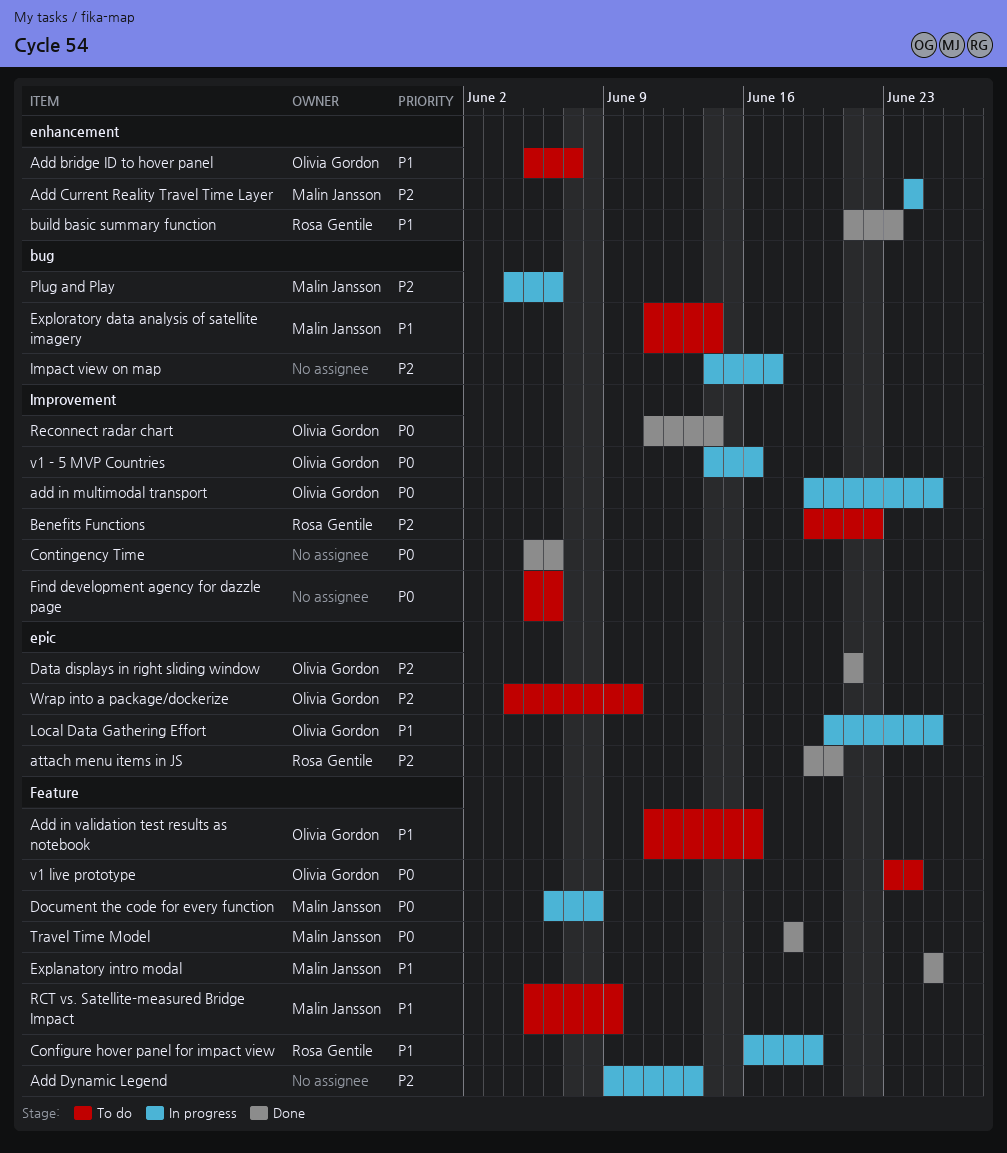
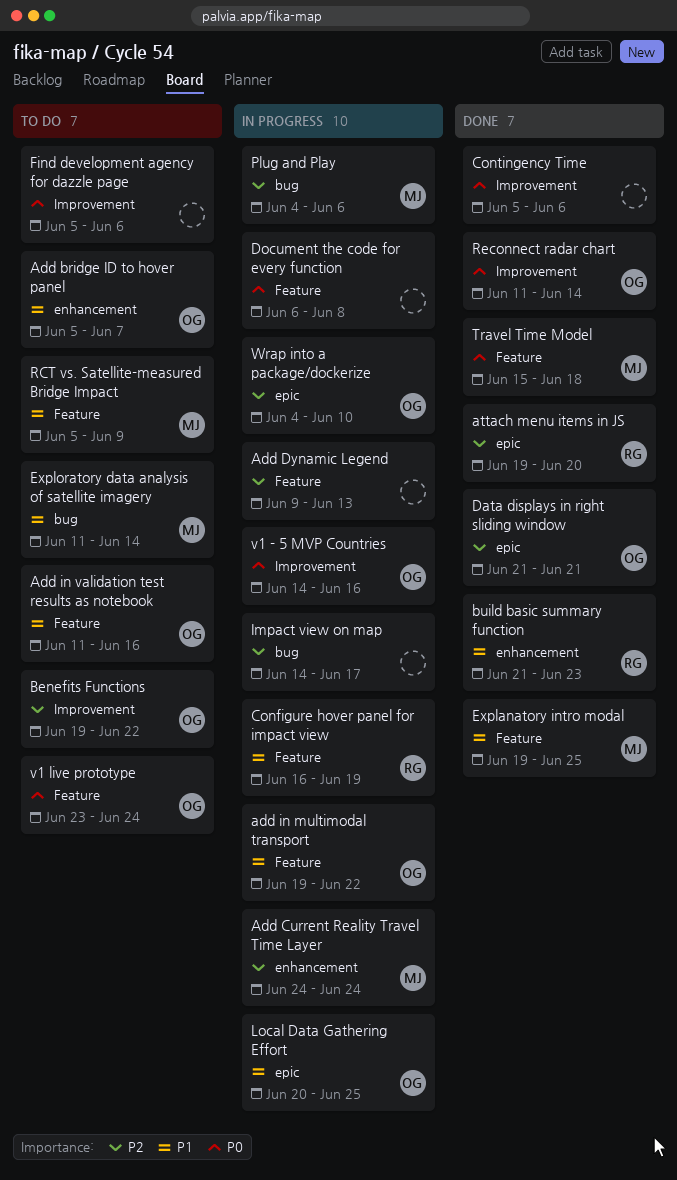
add in multimodal transport, priority: P0 -> P1
add in multimodal transport, label: Improvement -> Feature
add in multimodal transport, due: Jun 25 -> Jun 22
Benefits Functions, owner: Rosa Gentile -> Olivia Gordon
Document the code for every function, owner: Malin Jansson -> none
Explanatory intro modal, start: Jun 25 -> Jun 19
Travel Time Model, start: Jun 18 -> Jun 15
Wrap into a package/dockerize, status: To do -> In progress

